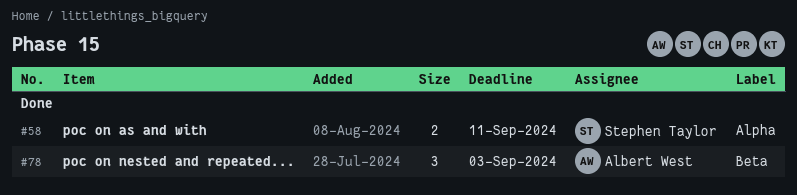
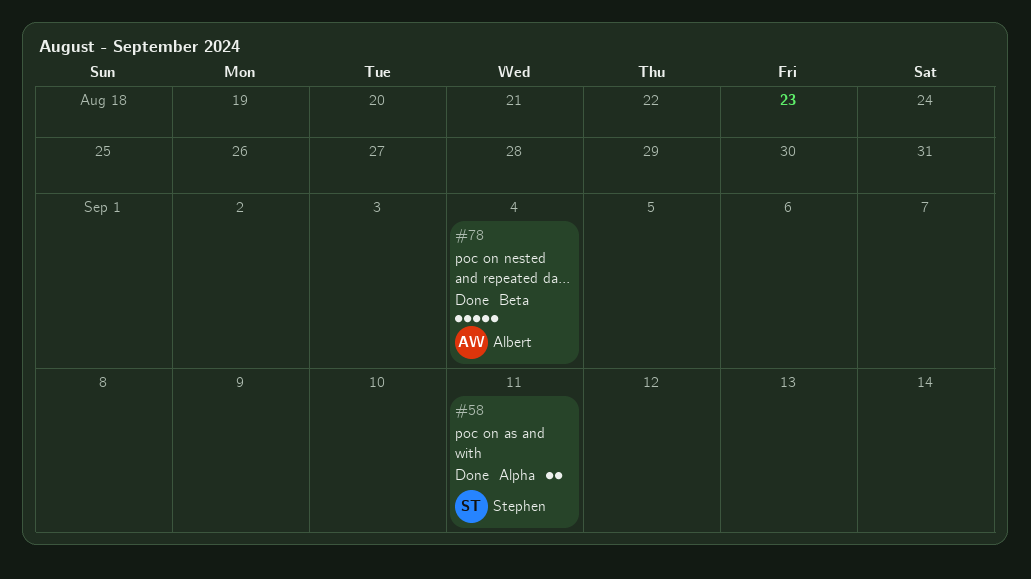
#78, estimate: 3 -> 5
#78, due: Sep 3 -> Sep 4

